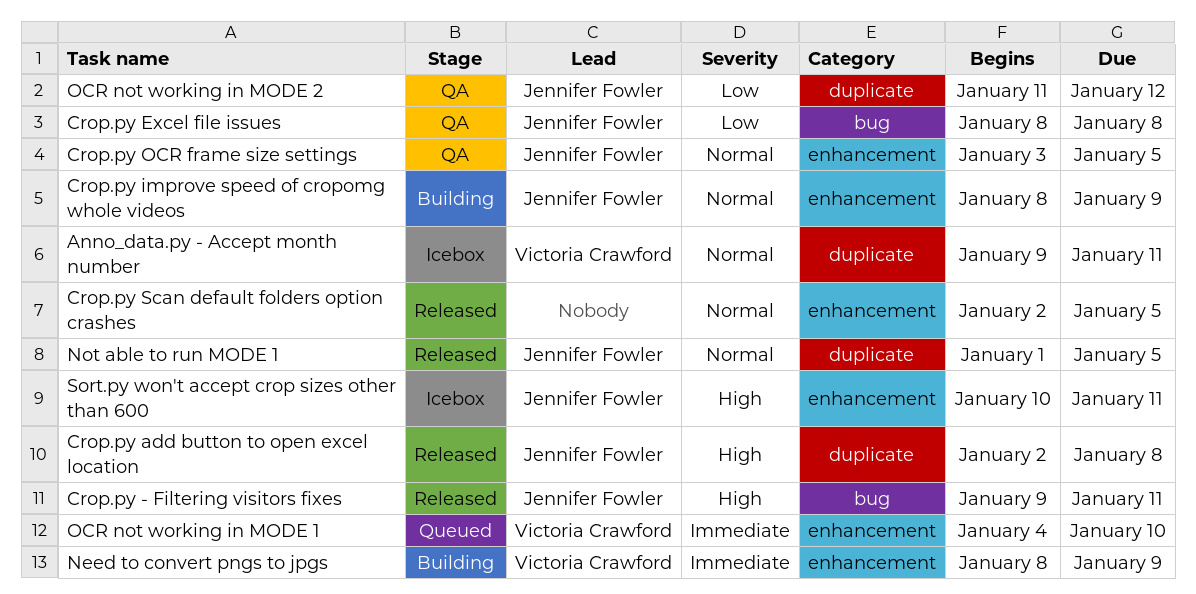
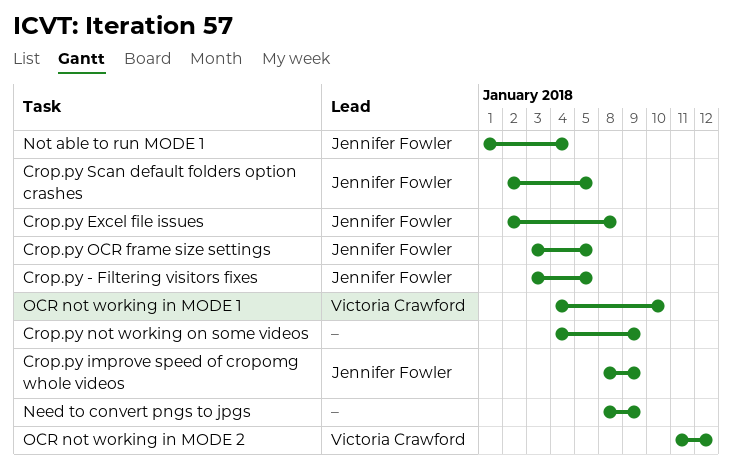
Anno_data.py - Accept month number: present -> none
Crop.py - Filtering visitors fixes, start: Jan 9 -> Jan 3
Crop.py - Filtering visitors fixes, due: Jan 11 -> Jan 5
Crop.py add button to open excel location: present -> none
Crop.py Excel file issues, start: Jan 8 -> Jan 2
Crop.py not working on some videos: none -> present
Crop.py Scan default folders option crashes, owner: none -> Jennifer Fowler
Need to convert pngs to jpgs, owner: Victoria Crawford -> none
Not able to run MODE 1, due: Jan 5 -> Jan 4
OCR not working in MODE 2, owner: Jennifer Fowler -> Victoria Crawford
Sort.py won't accept crop sizes other than 600: present -> none

